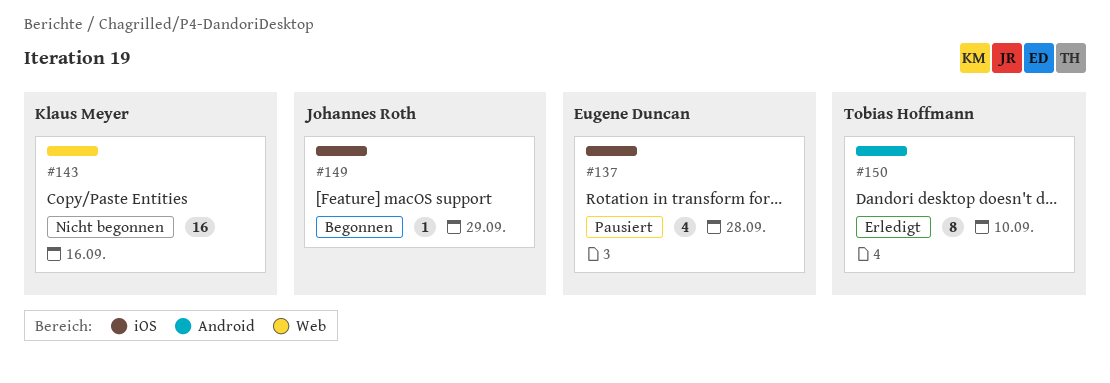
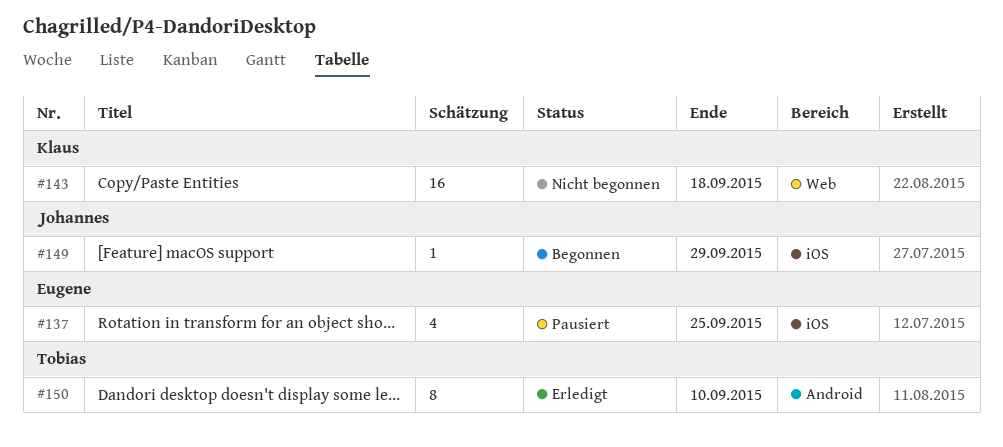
#137, due: Sep 28 -> Sep 25
#143, due: Sep 16 -> Sep 18

